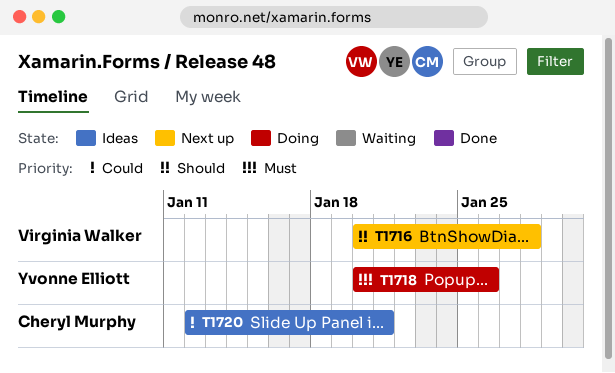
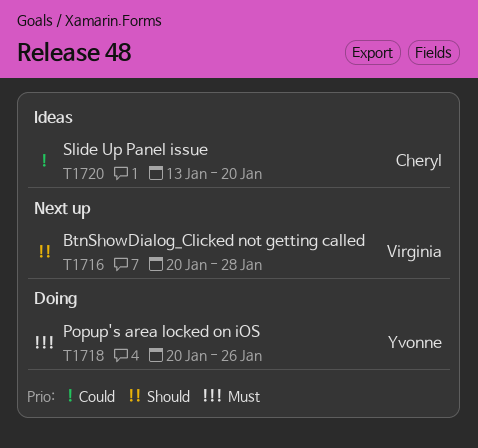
T1720, start: Jan 12 -> Jan 13
T1720, due: Jan 21 -> Jan 20

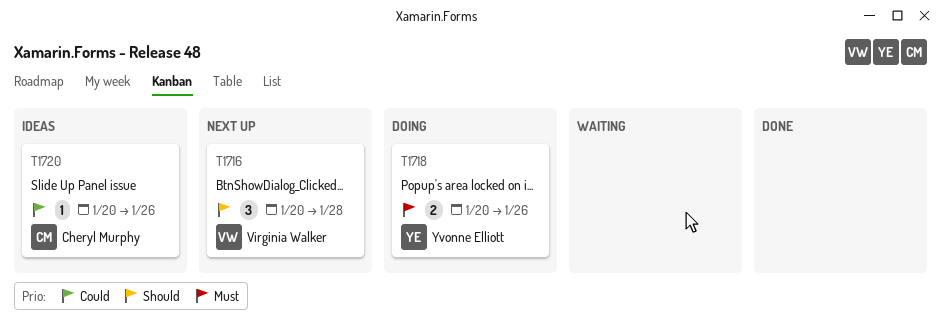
T1720, start: Jan 13 -> Jan 20
T1720, due: Jan 20 -> Jan 26

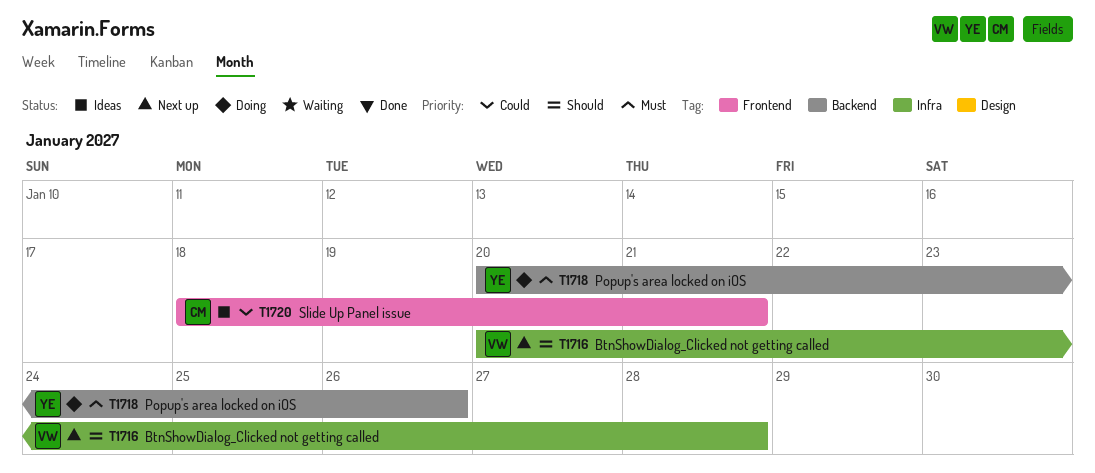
T1720, start: Jan 20 -> Jan 18
T1720, due: Jan 26 -> Jan 21

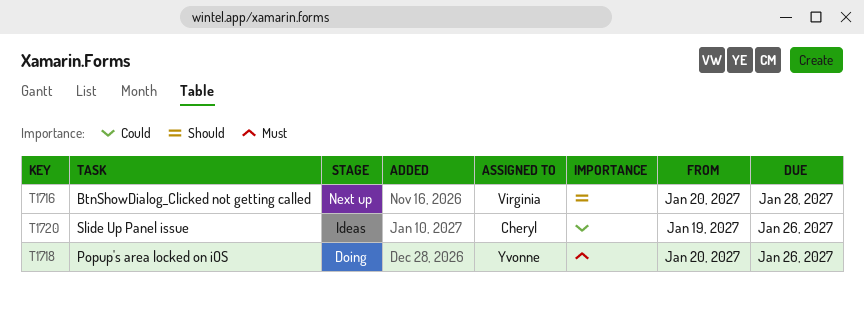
T1720, start: Jan 18 -> Jan 19
T1720, due: Jan 21 -> Jan 26

